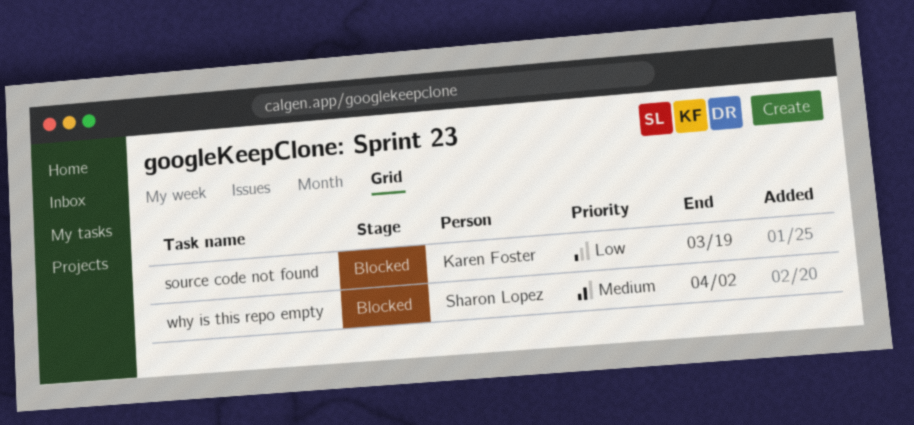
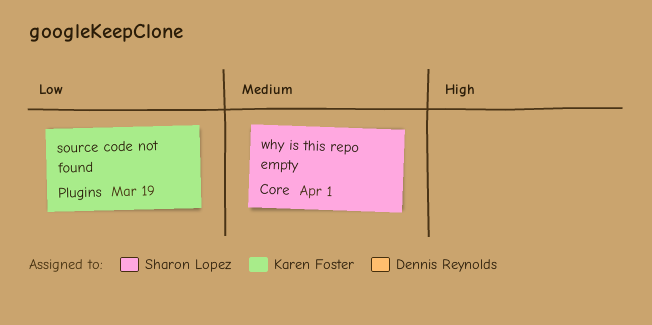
why is this repo empty, due: Apr 2 -> Apr 1

